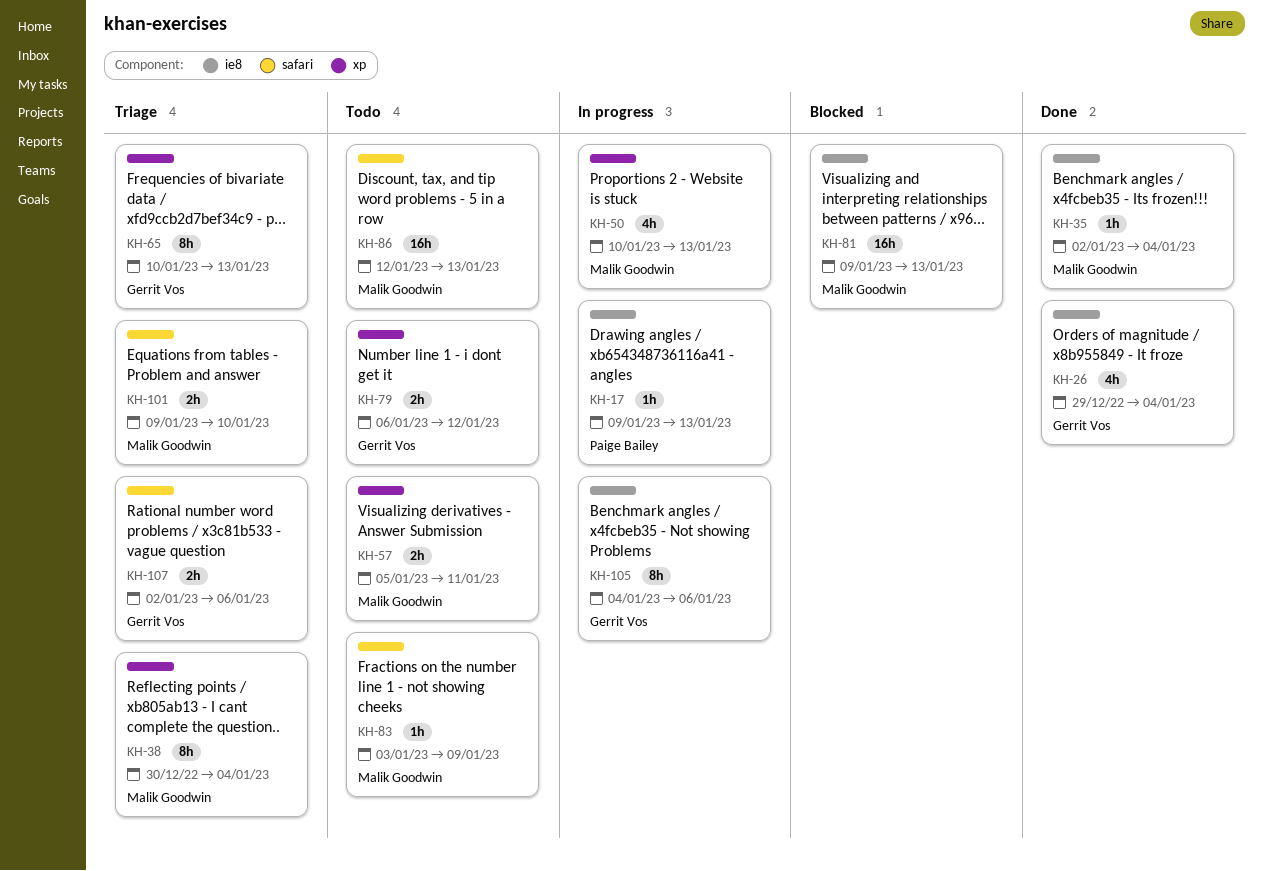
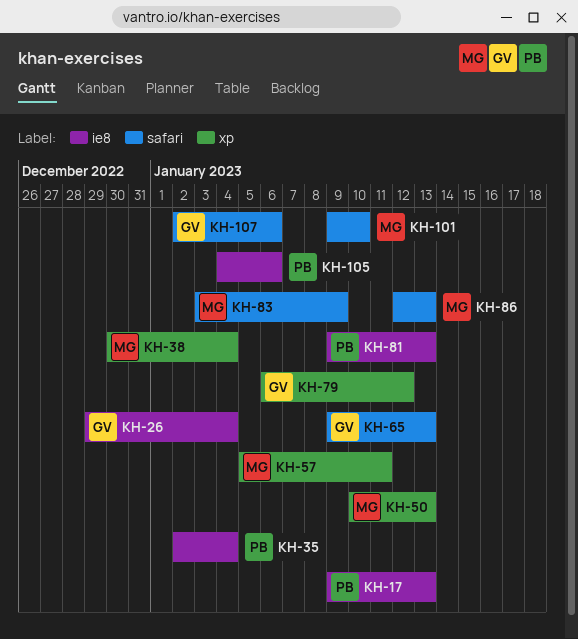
KH-35, owner: Malik Goodwin -> Paige Bailey
KH-65, label: xp -> safari
KH-65, start: Jan 10 -> Jan 9
KH-81, owner: Malik Goodwin -> Paige Bailey
KH-105, owner: Gerrit Vos -> Paige Bailey

